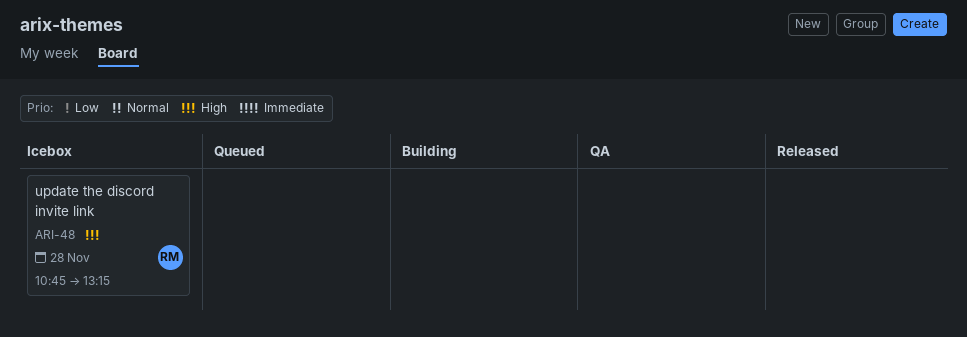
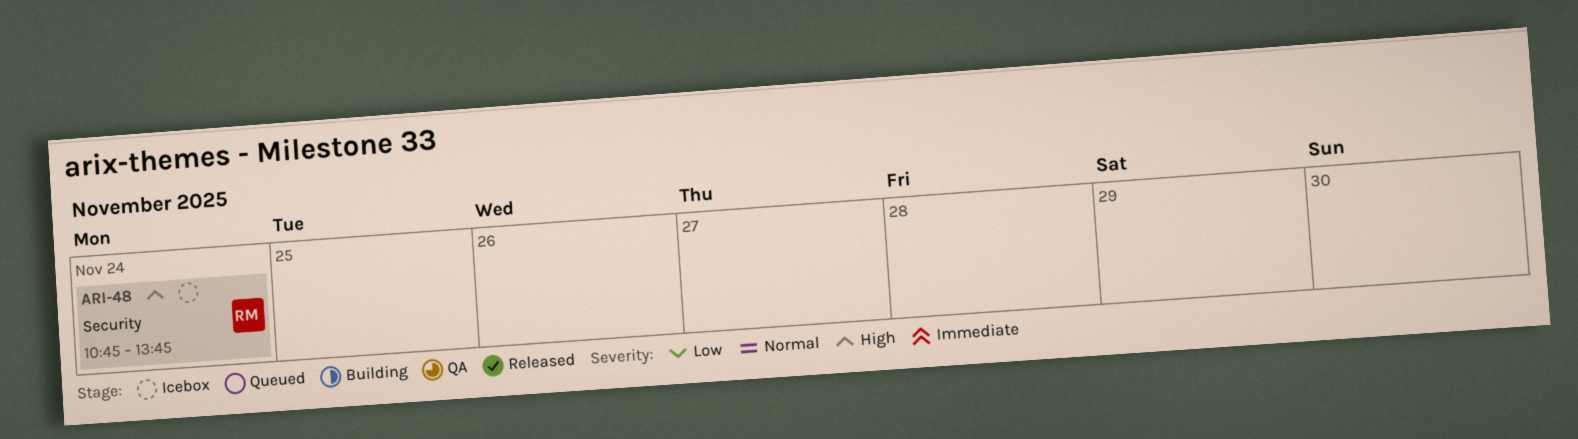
ARI-48, day: Nov 28 -> Nov 24
ARI-48, ends: 13:15 -> 13:45

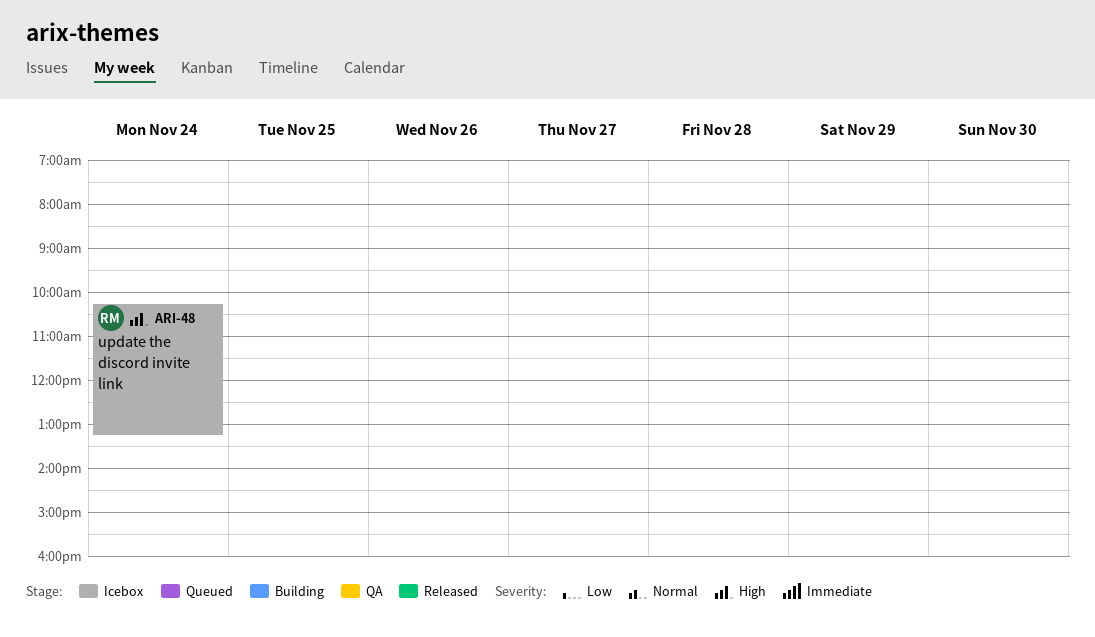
ARI-48, begins: 10:45 -> 10:15
ARI-48, ends: 13:45 -> 13:15

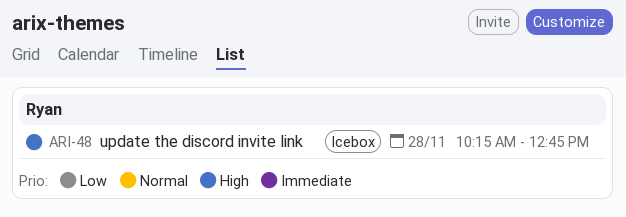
ARI-48, day: Nov 24 -> Nov 28
ARI-48, ends: 13:15 -> 12:45

